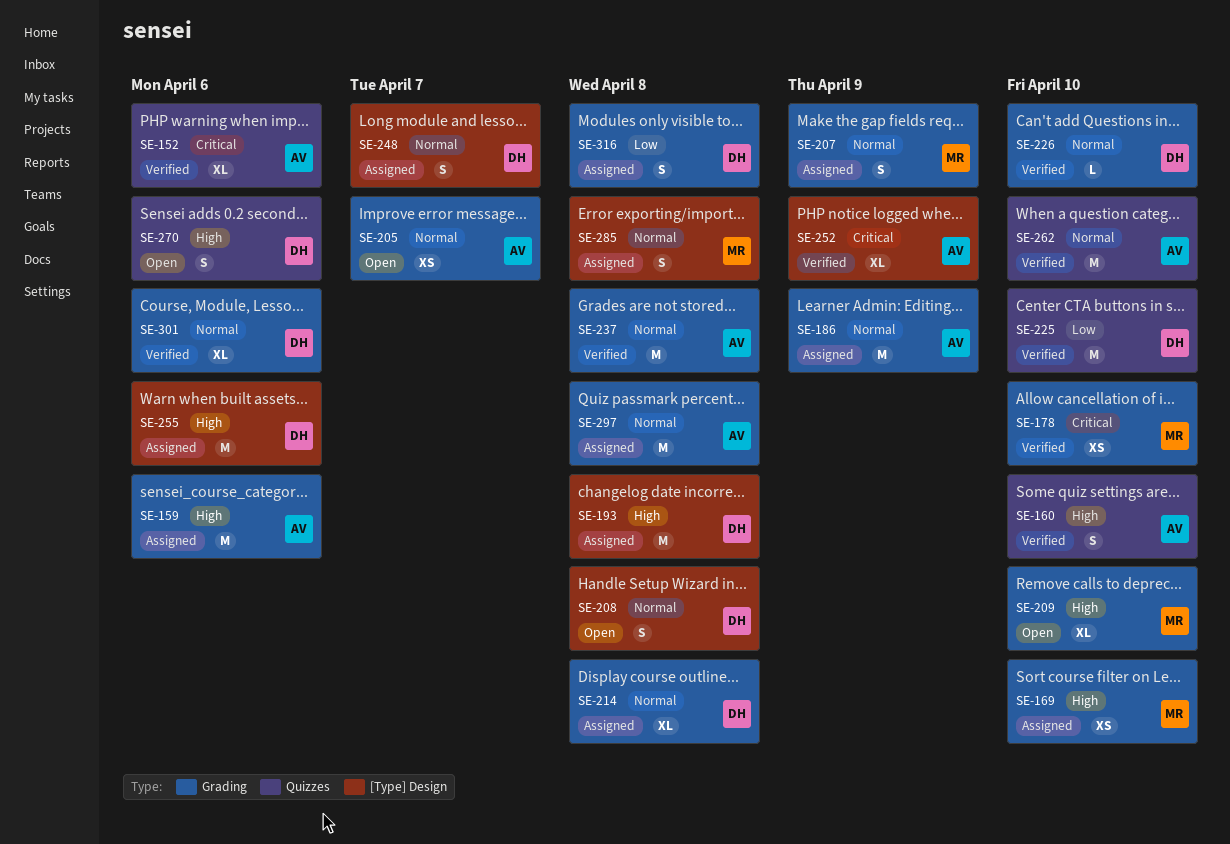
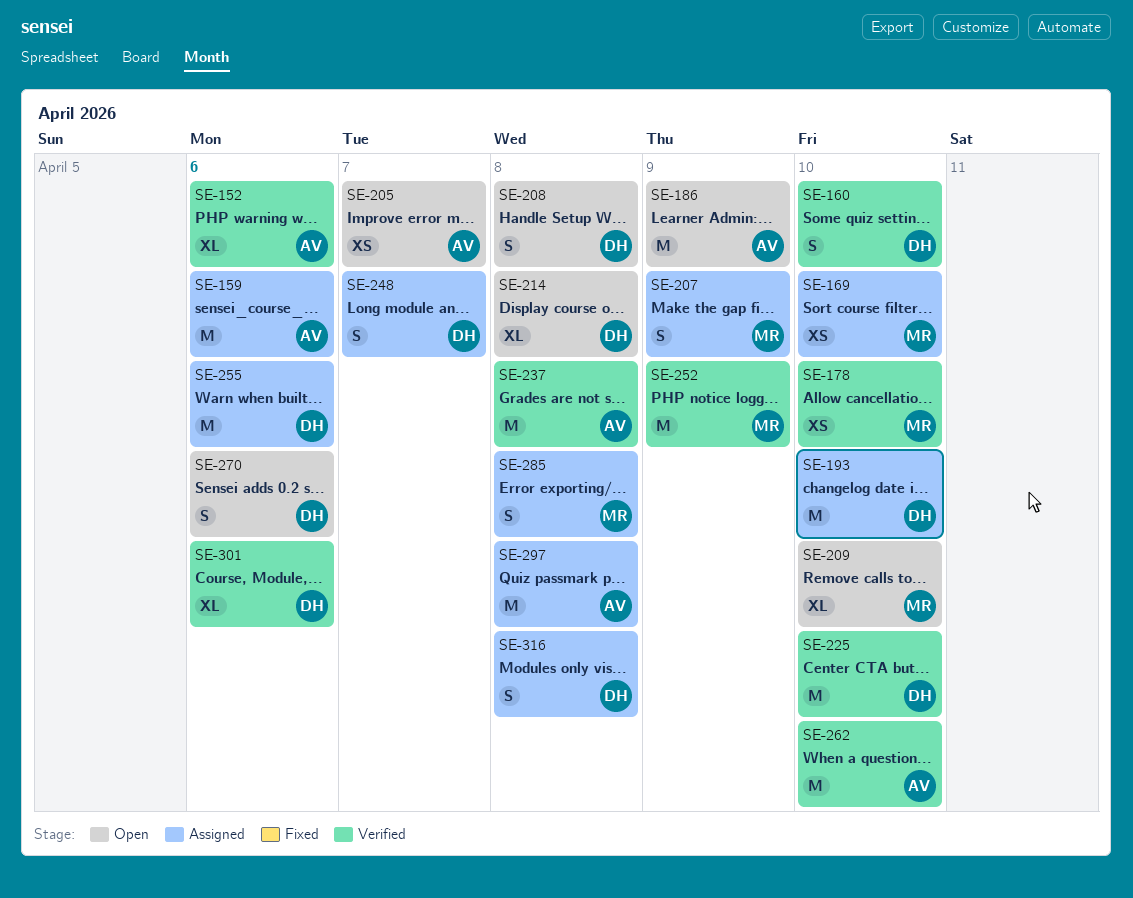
SE-160, owner: AV -> DH
SE-186, status: Assigned -> Open
SE-193, due: Apr 8 -> Apr 10
SE-214, status: Assigned -> Open
SE-226: present -> none
SE-252, owner: AV -> MR
SE-252, estimate: XL -> M

